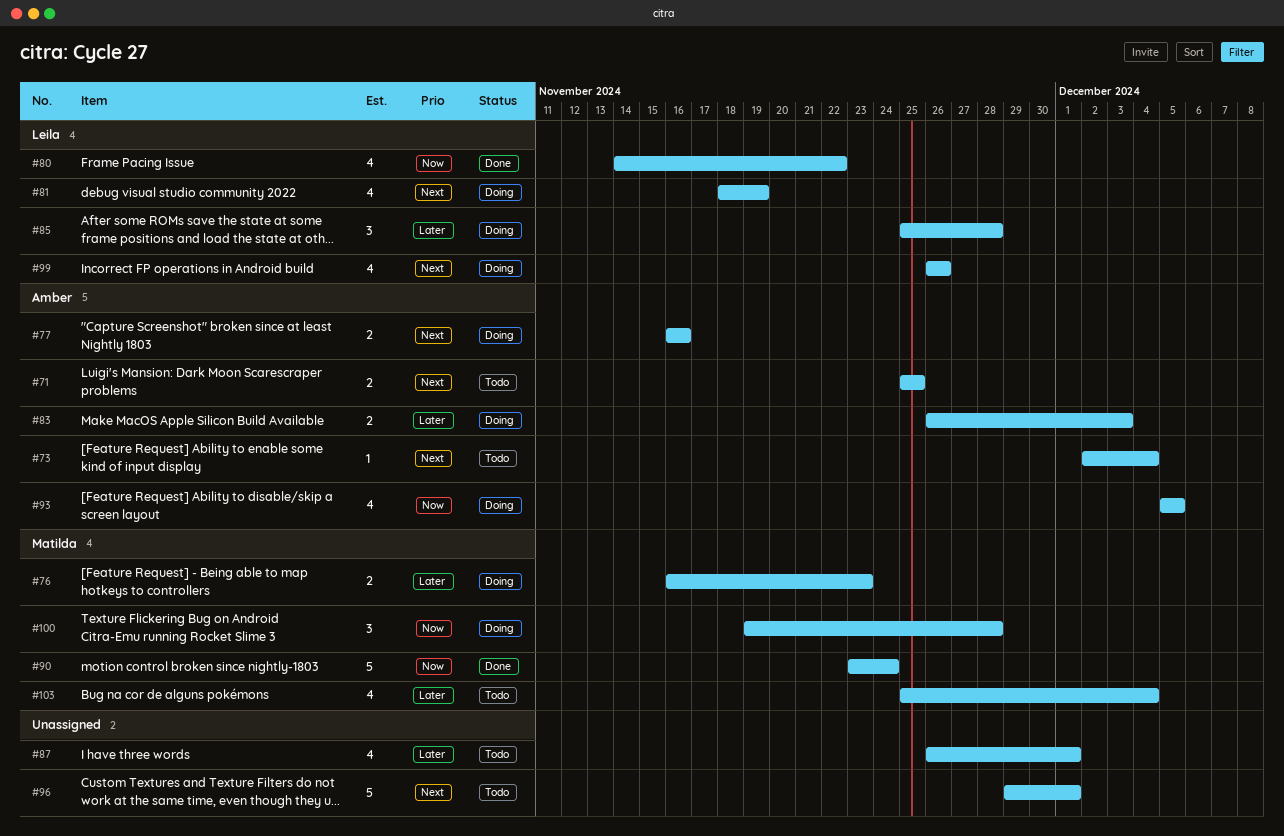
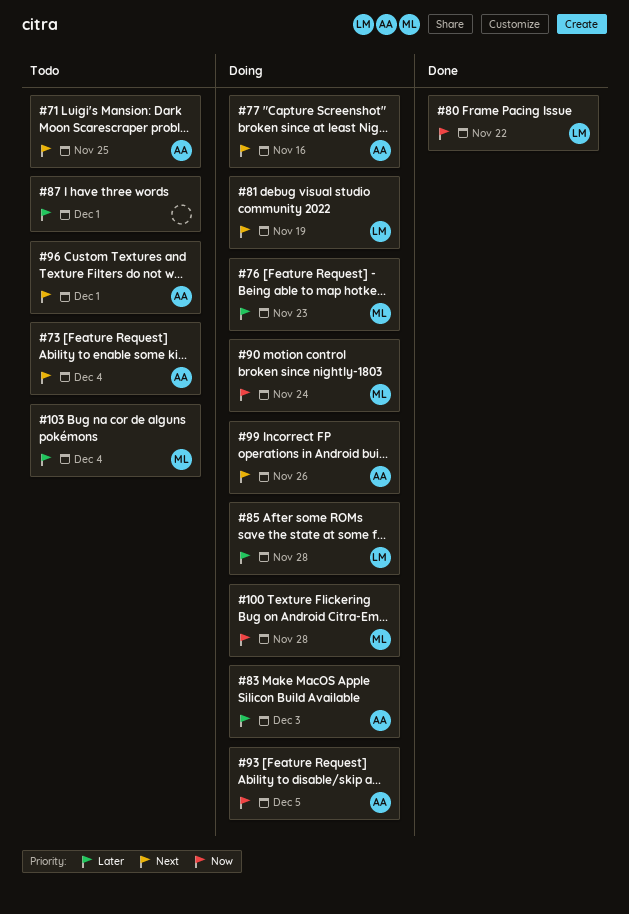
#90, status: Done -> Doing
#96, owner: none -> Amber
#99, owner: Leila -> Amber

